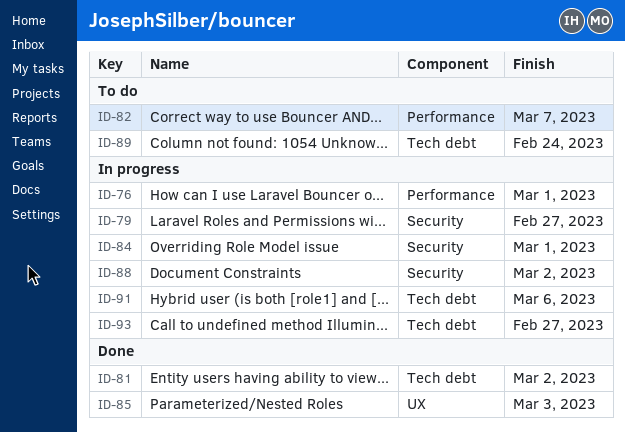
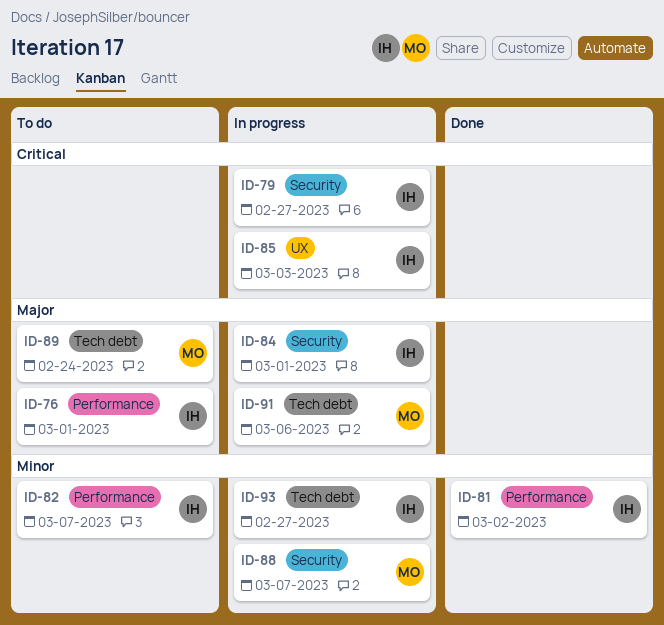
ID-76, status: In progress -> To do
ID-81, label: Tech debt -> Performance
ID-85, status: Done -> In progress
ID-88, due: Mar 2 -> Mar 7

